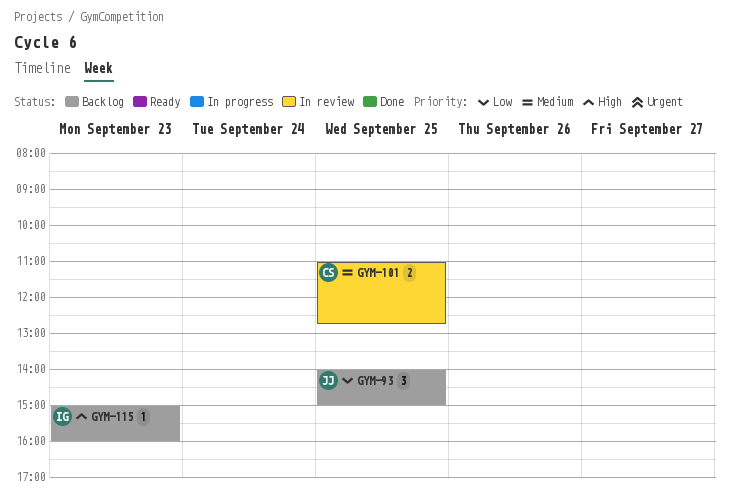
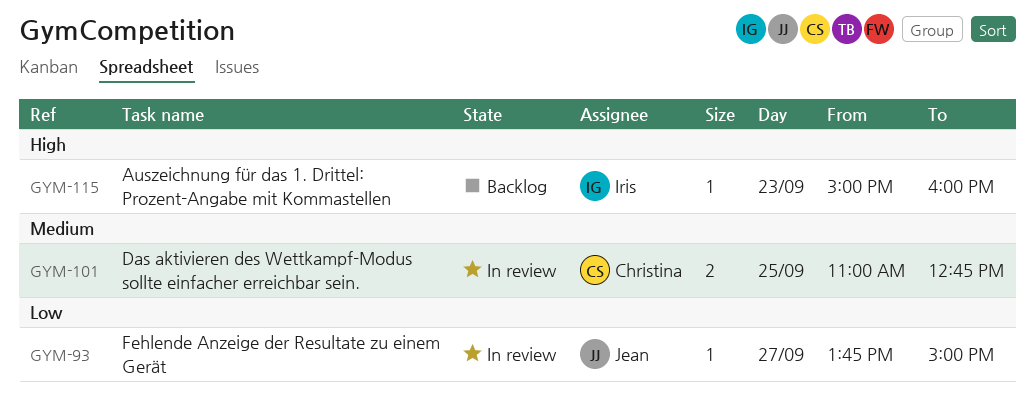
GYM-93, status: Backlog -> In review
GYM-93, estimate: 3 -> 1
GYM-93, day: Sep 25 -> Sep 27
GYM-93, begins: 14:00 -> 13:45

